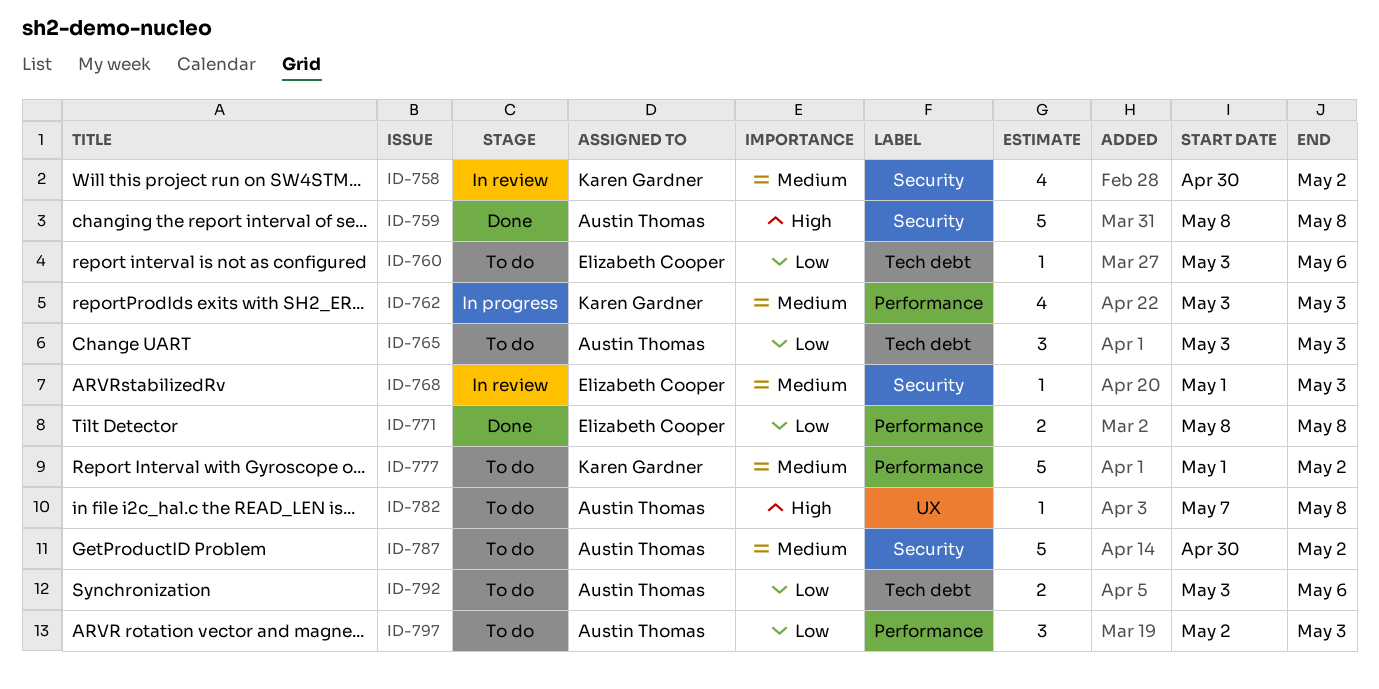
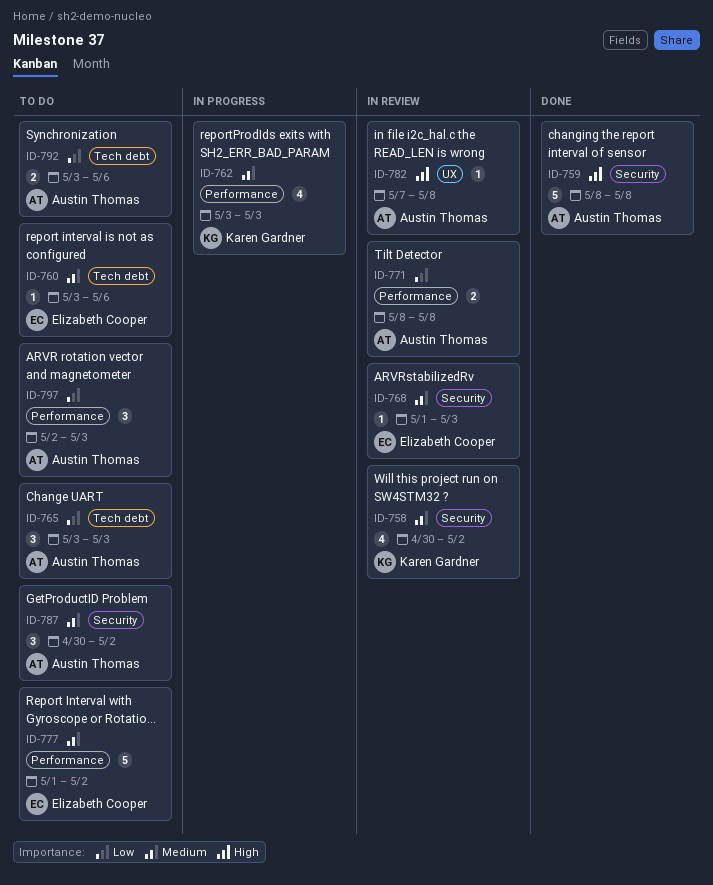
ID-760, priority: Low -> Medium
ID-771, status: Done -> In review
ID-771, owner: Elizabeth Cooper -> Austin Thomas
ID-777, owner: Karen Gardner -> Elizabeth Cooper
ID-782, status: To do -> In review
ID-787, estimate: 5 -> 3

